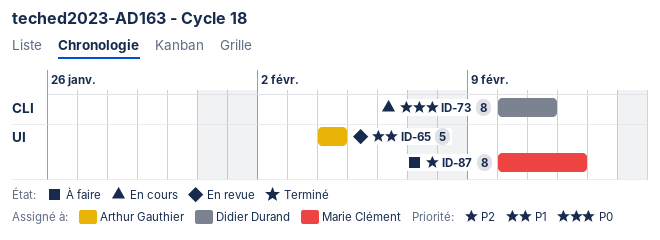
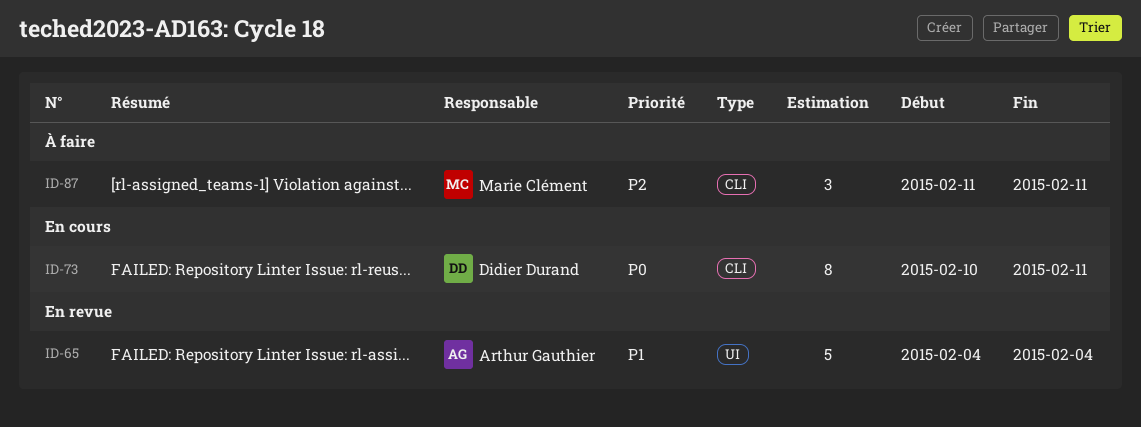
ID-87, label: UI -> CLI
ID-87, estimate: 8 -> 3
ID-87, start: Feb 10 -> Feb 11
ID-87, due: Feb 12 -> Feb 11

